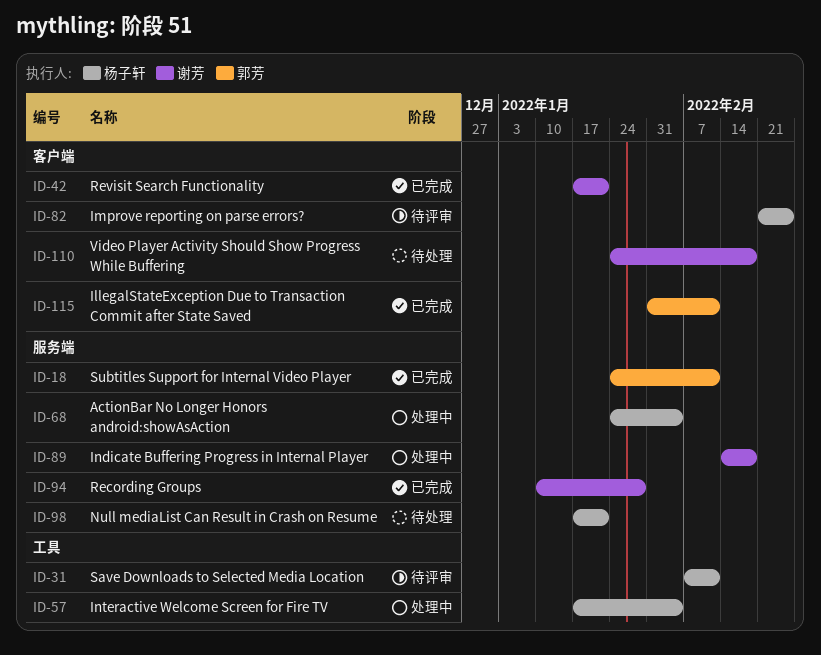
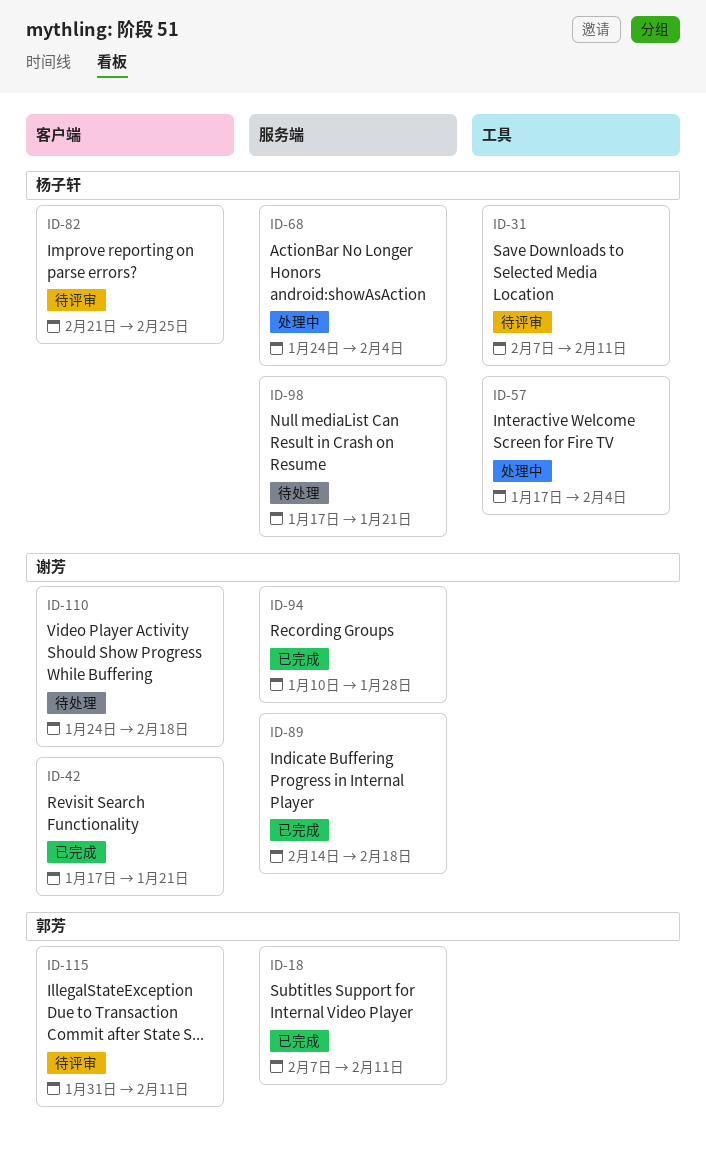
ID-18, start: Jan 24 -> Feb 7
ID-89, status: 处理中 -> 已完成
ID-115, status: 已完成 -> 待评审

